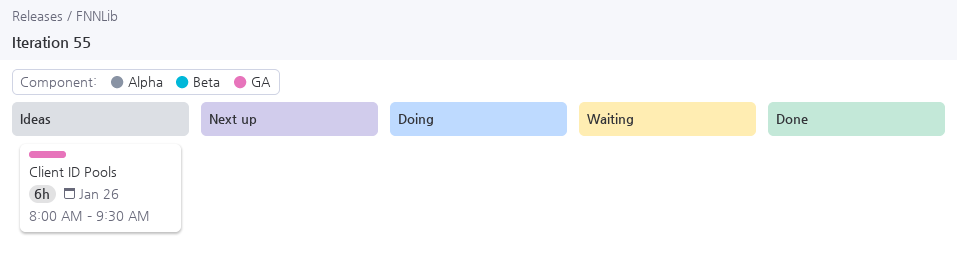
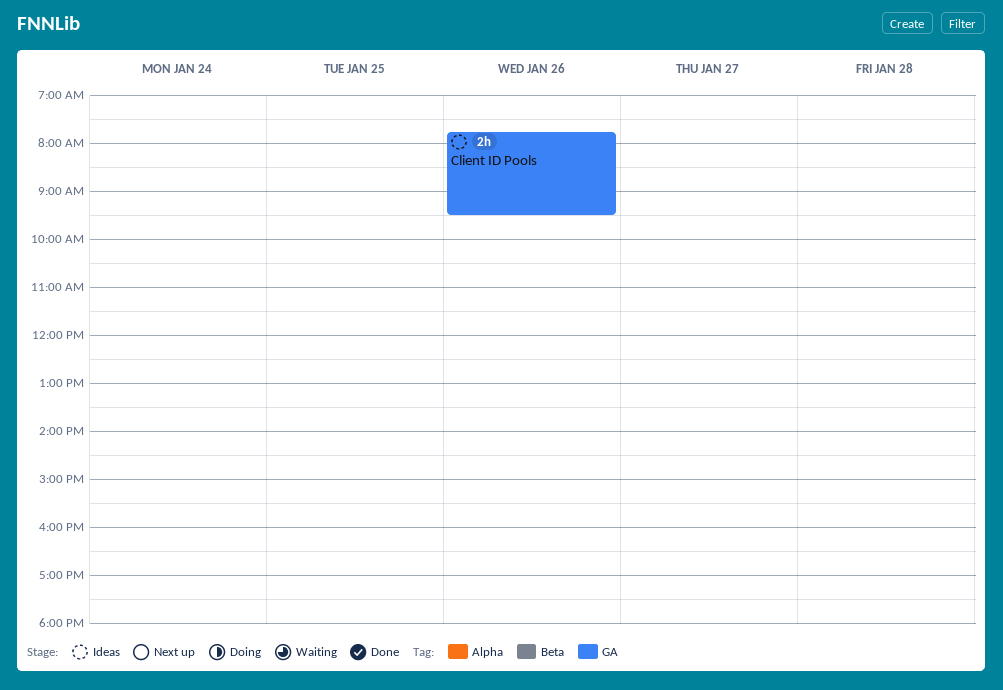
Client ID Pools, estimate: 6h -> 2h
Client ID Pools, begins: 08:00 -> 07:45

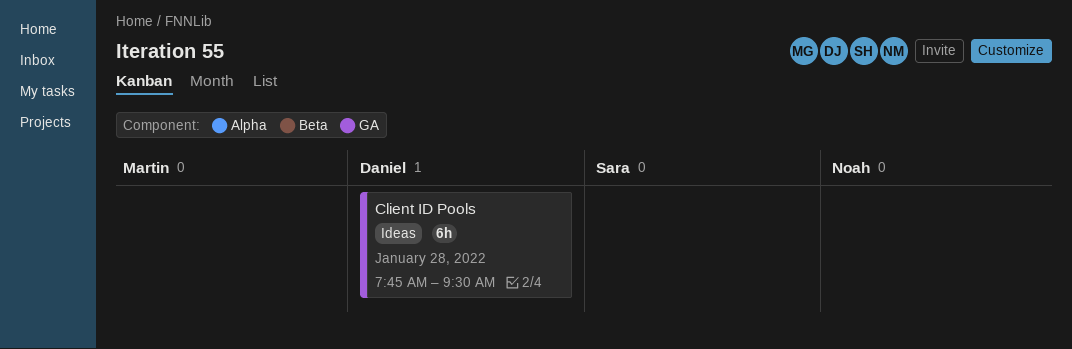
Client ID Pools, estimate: 2h -> 6h
Client ID Pools, day: Jan 26 -> Jan 28

